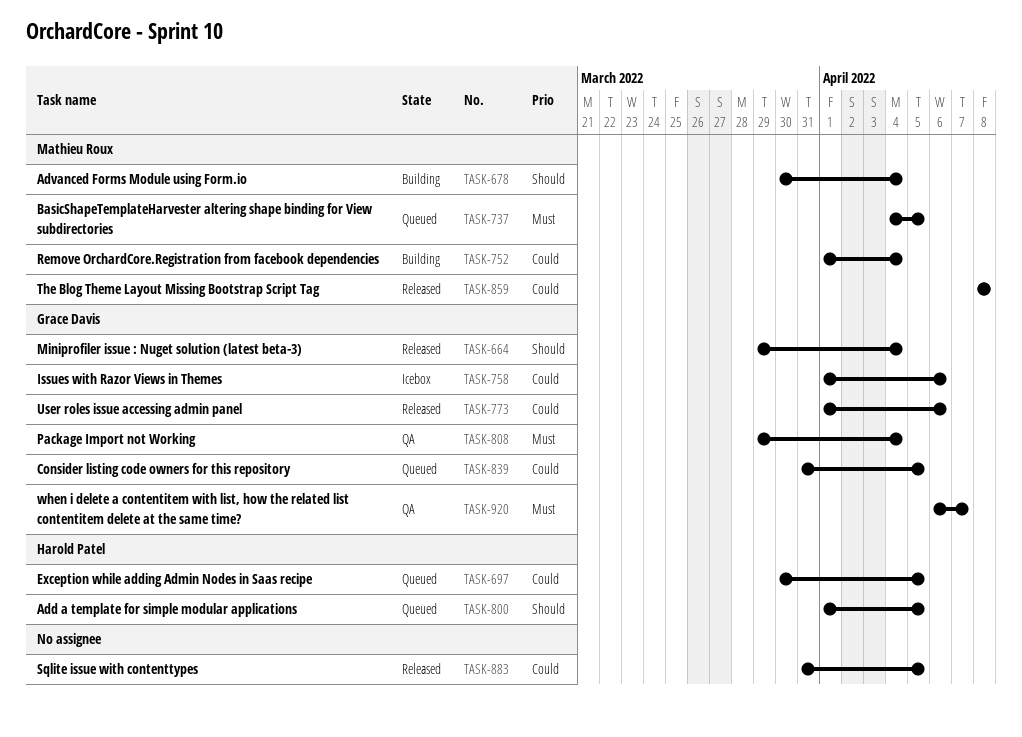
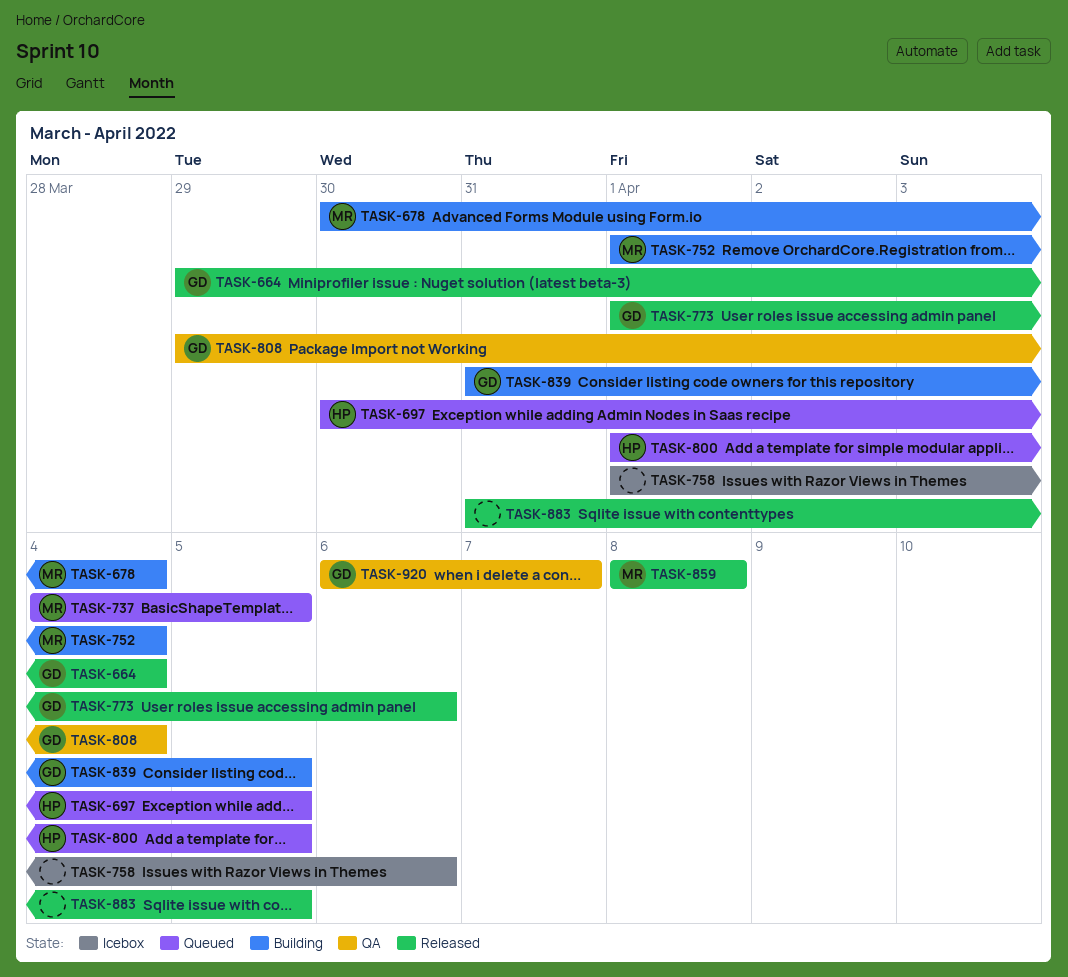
TASK-758, owner: Grace Davis -> none
TASK-839, status: Queued -> Building

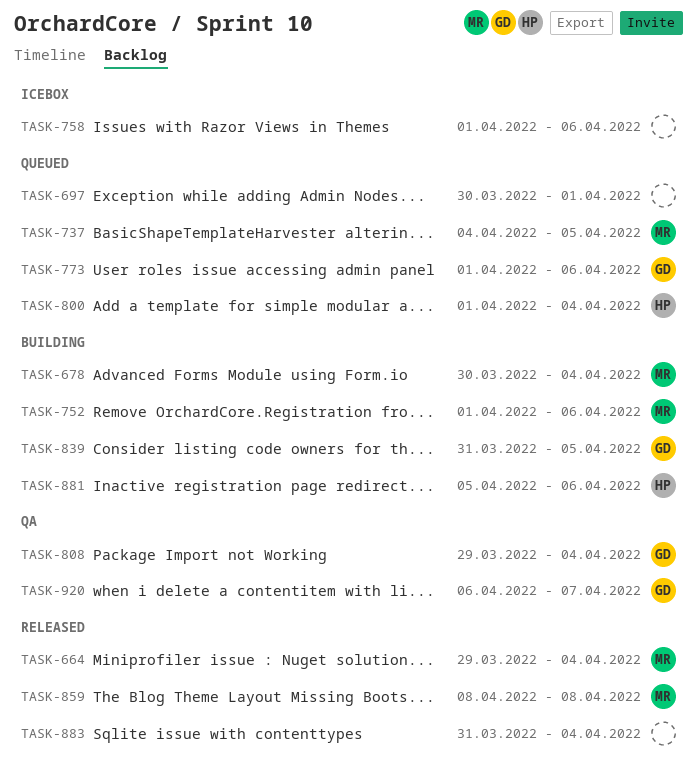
TASK-664, owner: GD -> MR
TASK-697, owner: HP -> none
TASK-697, due: Apr 5 -> Apr 1
TASK-752, due: Apr 4 -> Apr 6
TASK-773, status: Released -> Queued
TASK-800, due: Apr 5 -> Apr 4
TASK-881: none -> present
TASK-883, due: Apr 5 -> Apr 4

